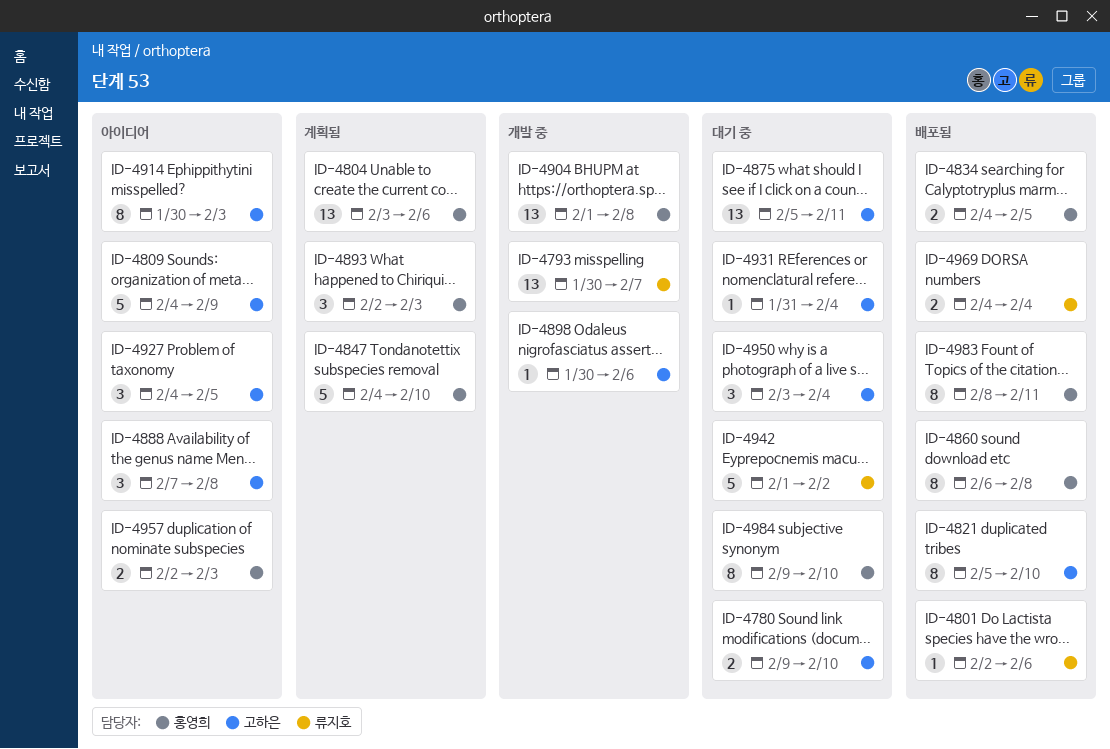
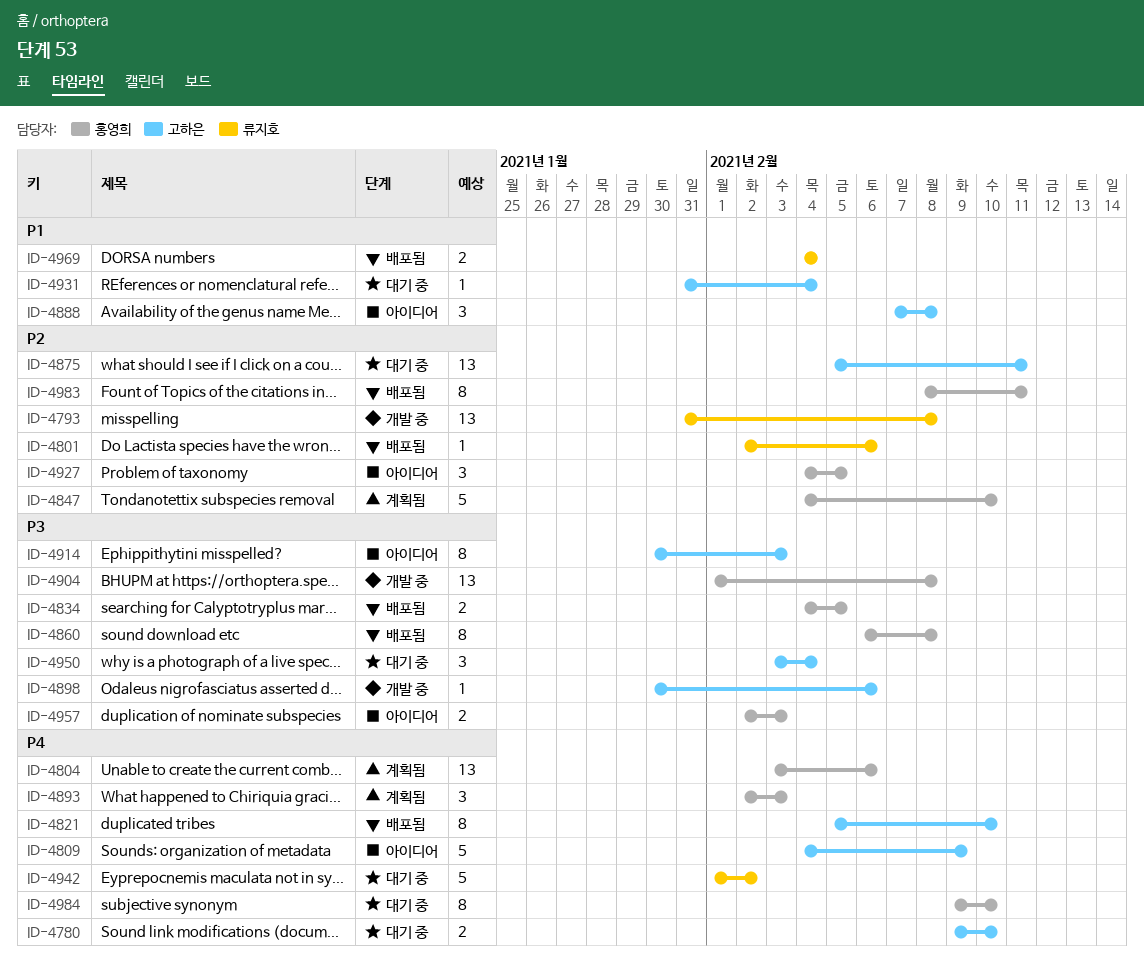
ID-4793, start: Jan 30 -> Jan 31
ID-4793, due: Feb 7 -> Feb 8
ID-4927, owner: 고하은 -> 홍영희

